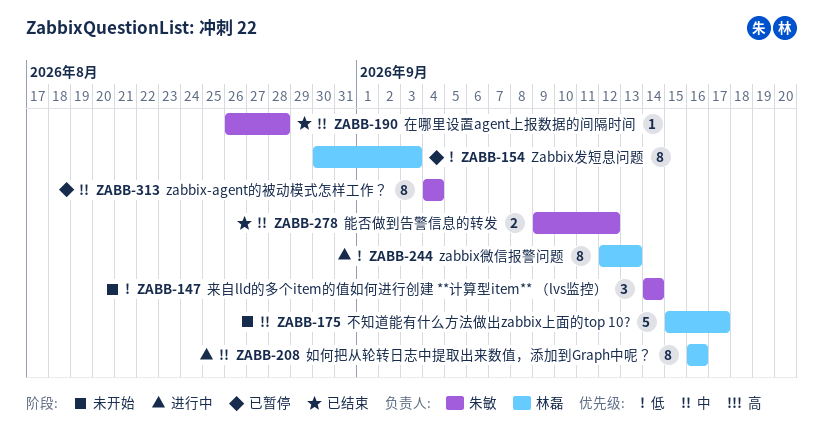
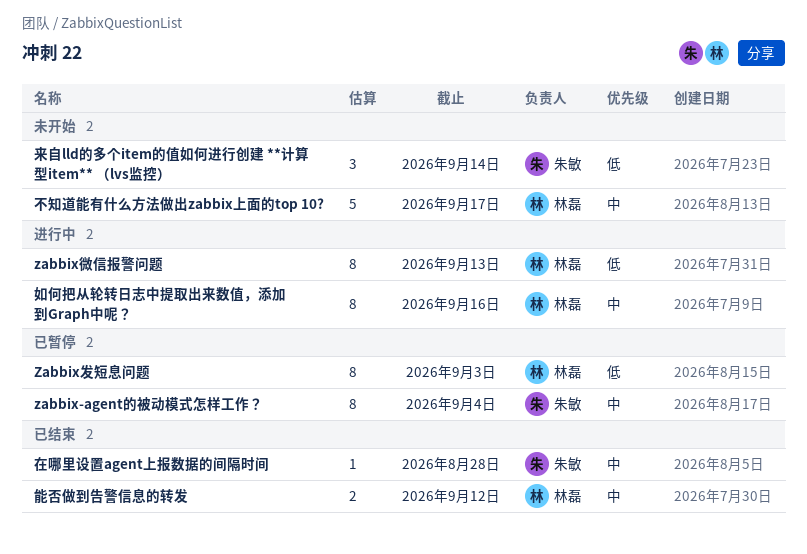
能否做到告警信息的转发, owner: 朱敏 -> 林磊

